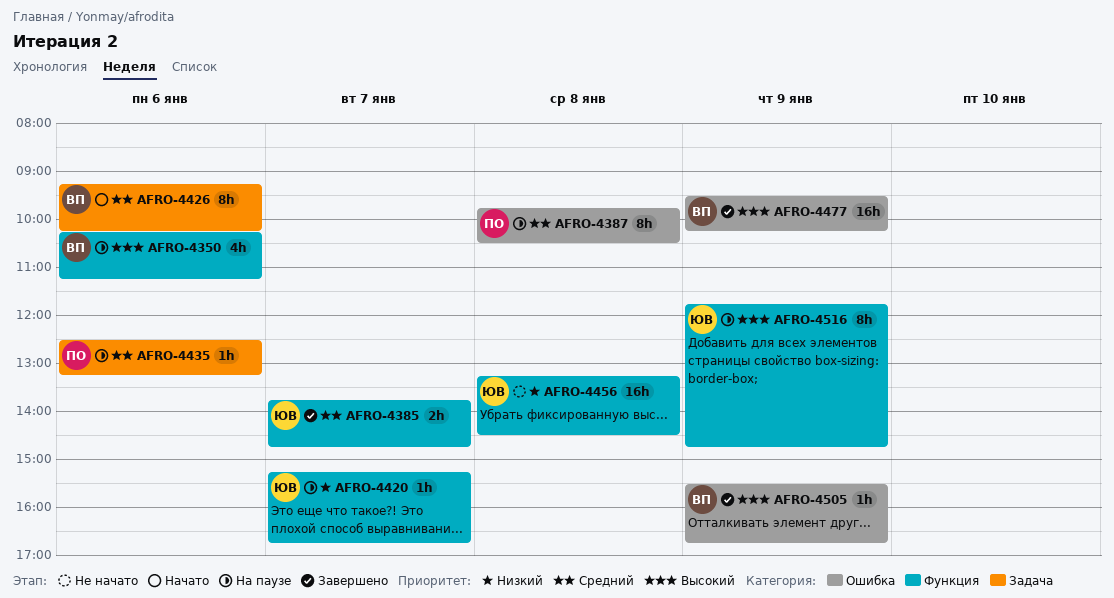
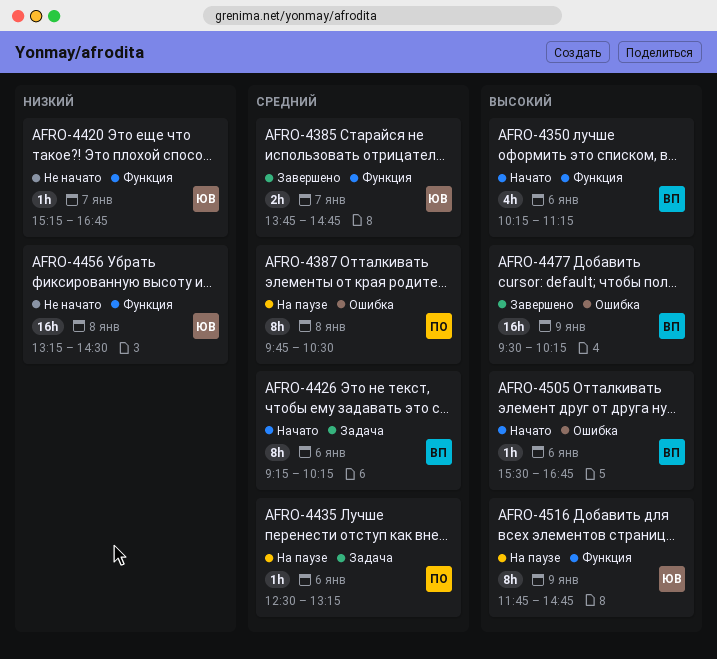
AFRO-4350, status: На паузе -> Начато
AFRO-4420, status: На паузе -> Не начато
AFRO-4505, status: Завершено -> Начато
AFRO-4505, day: Jan 9 -> Jan 6

